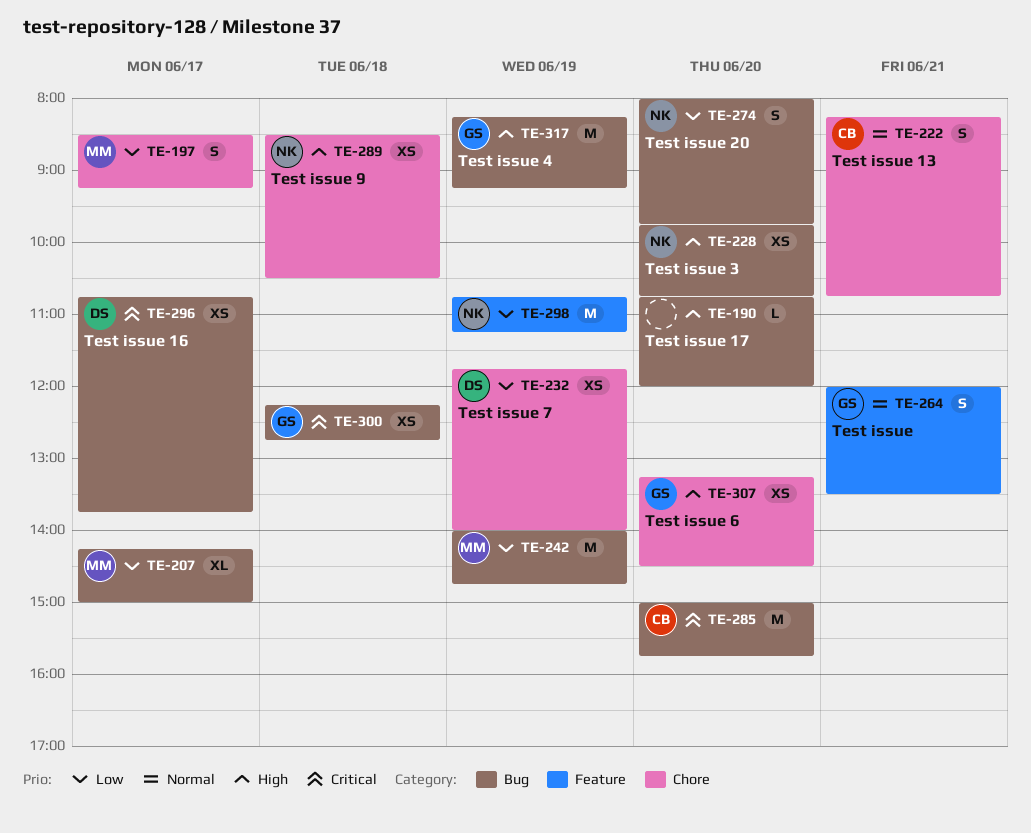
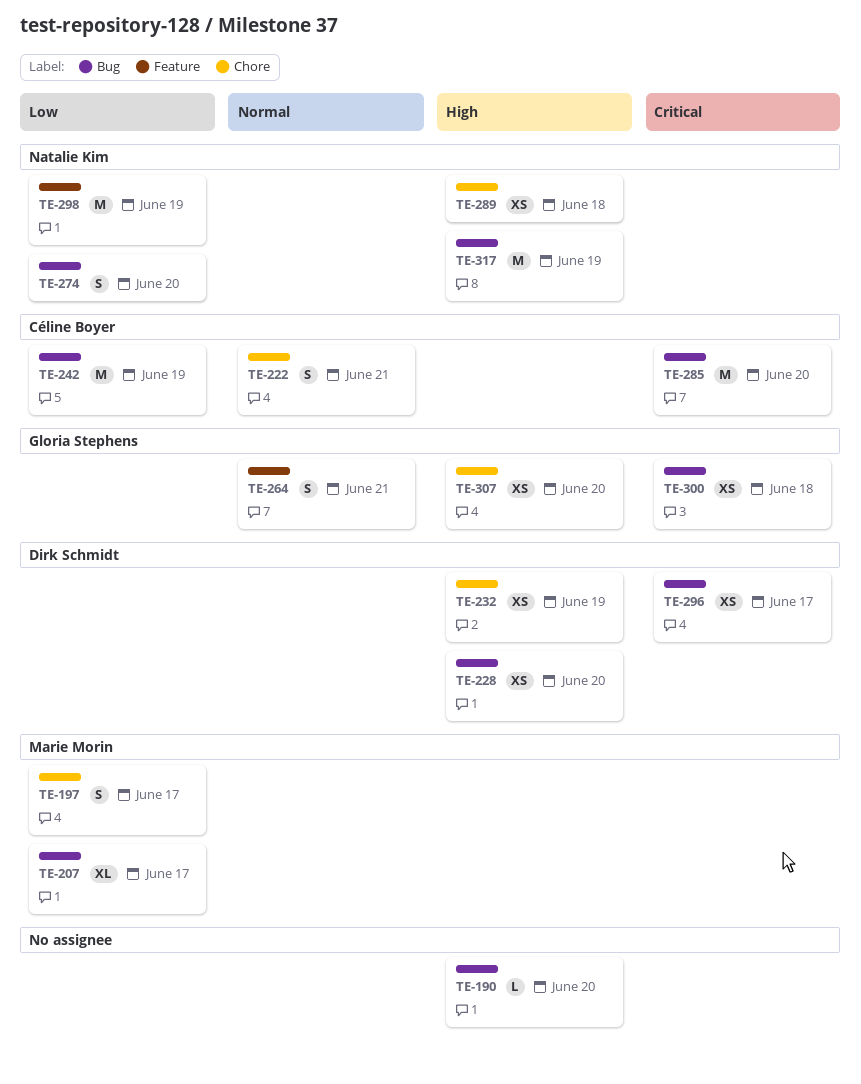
TE-228, owner: Natalie Kim -> Dirk Schmidt
TE-232, priority: Low -> High
TE-242, owner: Marie Morin -> Céline Boyer
TE-317, owner: Gloria Stephens -> Natalie Kim

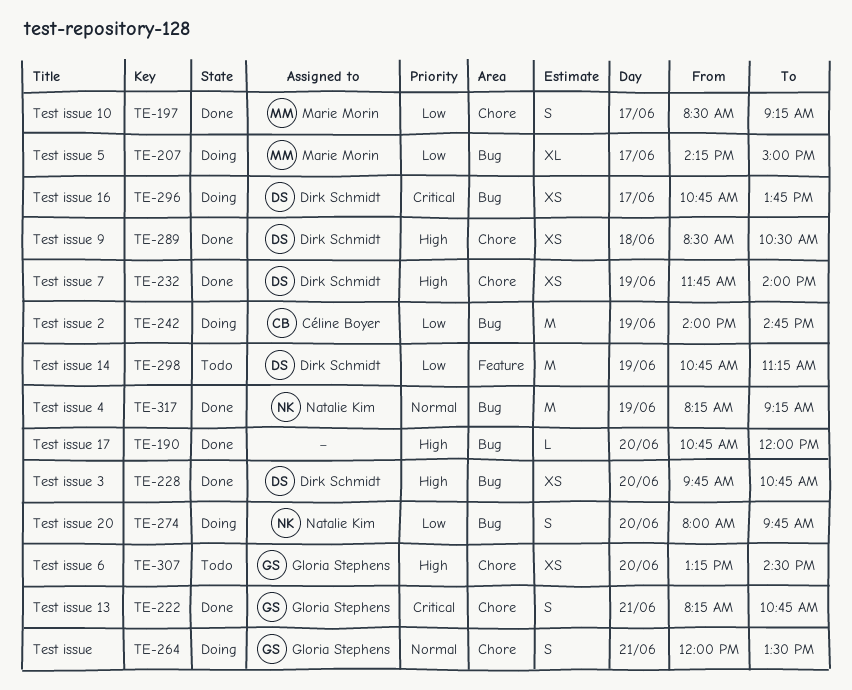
TE-222, owner: Céline Boyer -> Gloria Stephens
TE-222, priority: Normal -> Critical
TE-264, label: Feature -> Chore
TE-285: present -> none
TE-289, owner: Natalie Kim -> Dirk Schmidt
TE-298, owner: Natalie Kim -> Dirk Schmidt
TE-300: present -> none
TE-317, priority: High -> Normal

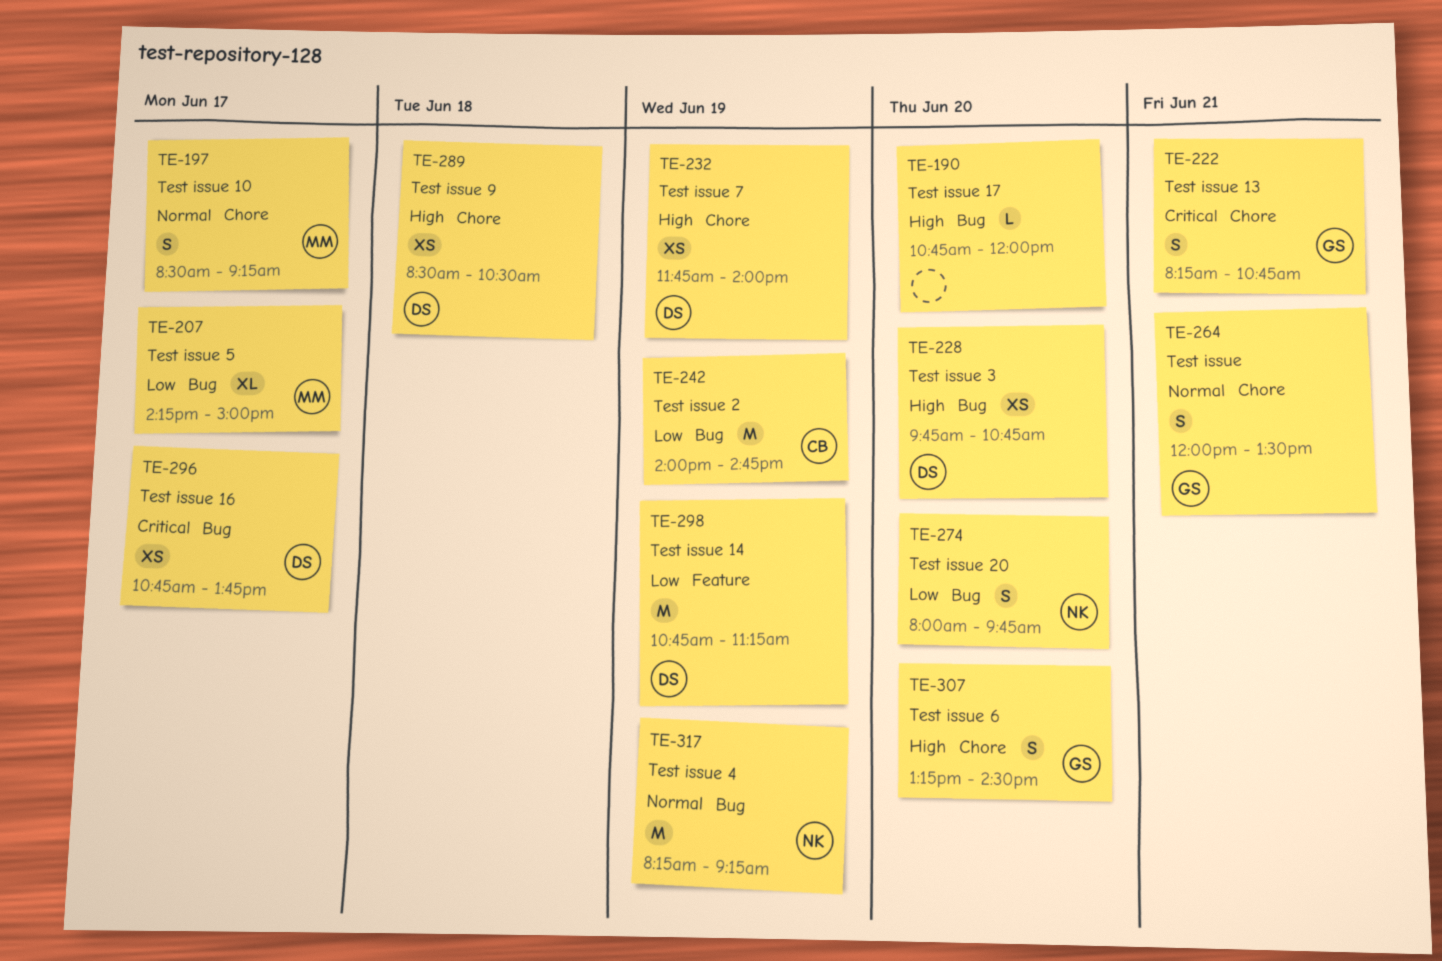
TE-197, priority: Low -> Normal
TE-307, estimate: XS -> S

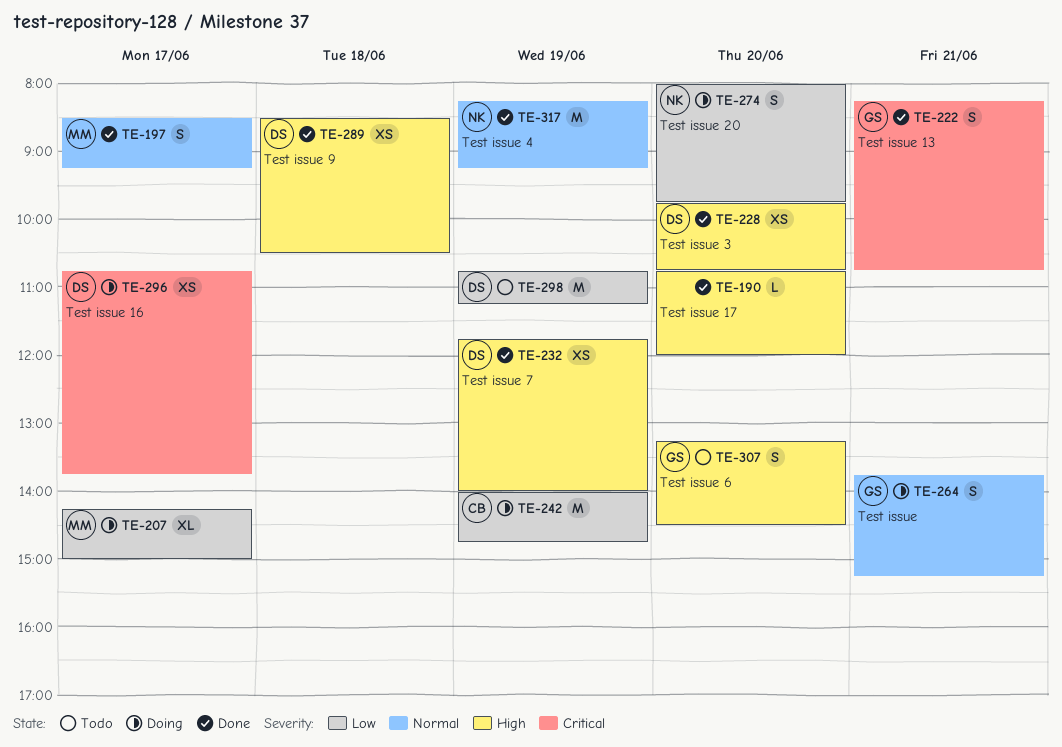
TE-264, begins: 12:00 -> 13:45
TE-264, ends: 13:30 -> 15:15

